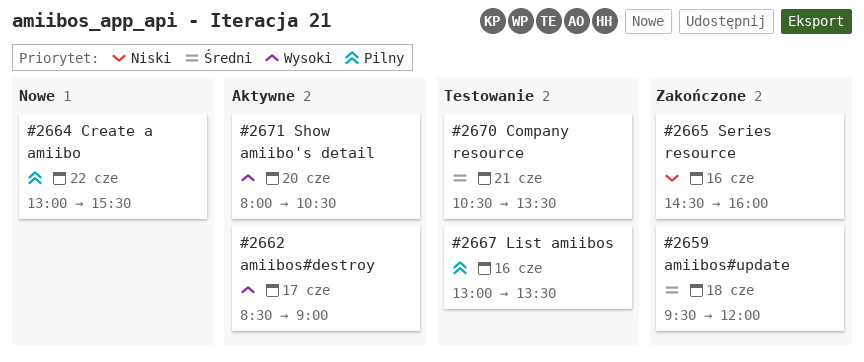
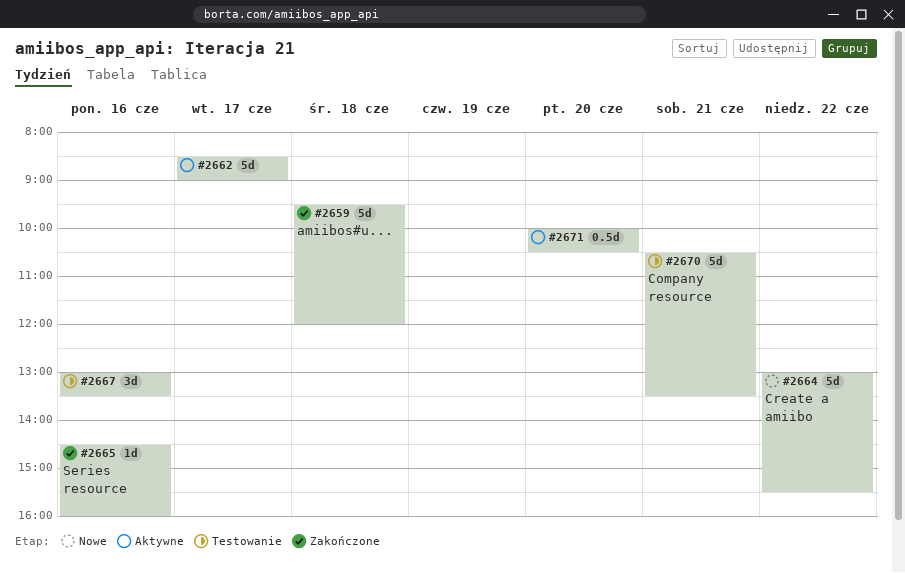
#2671, begins: 08:00 -> 10:00

